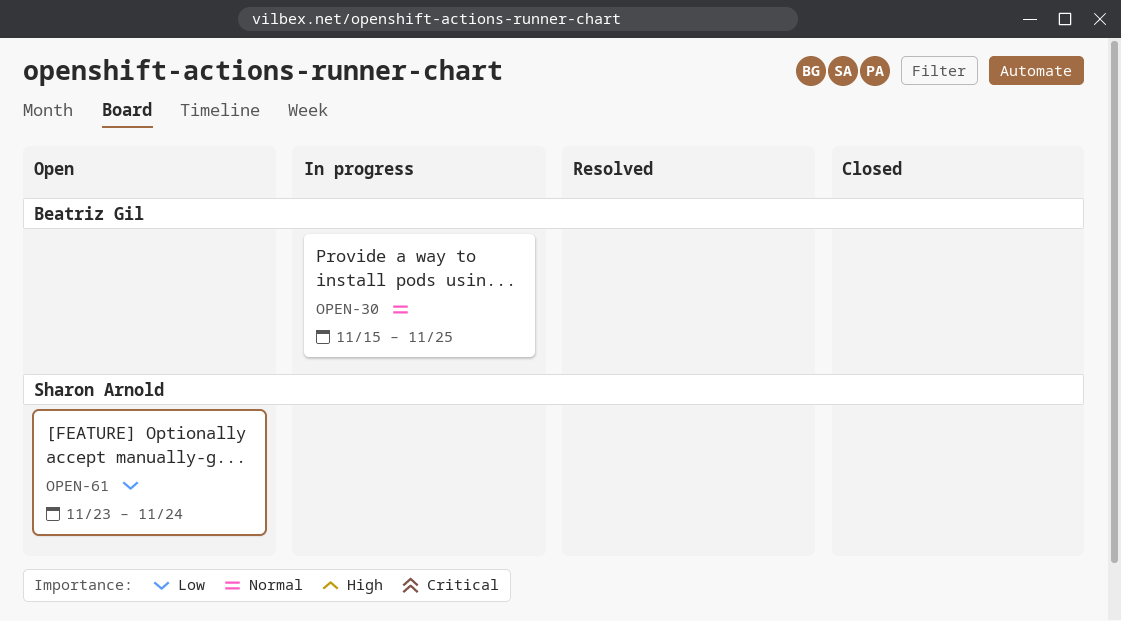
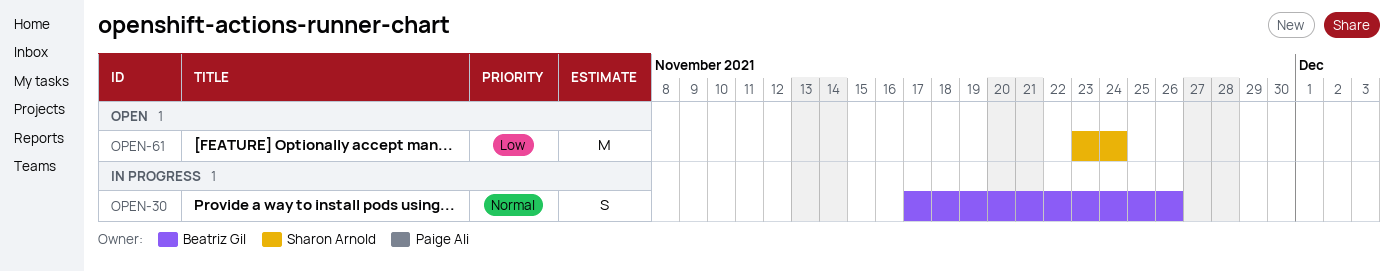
OPEN-30, start: Nov 15 -> Nov 17
OPEN-30, due: Nov 25 -> Nov 26

